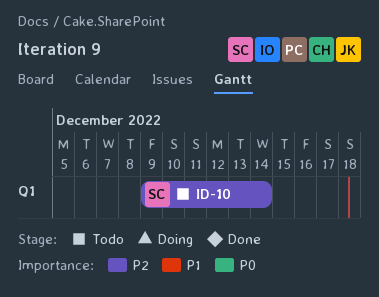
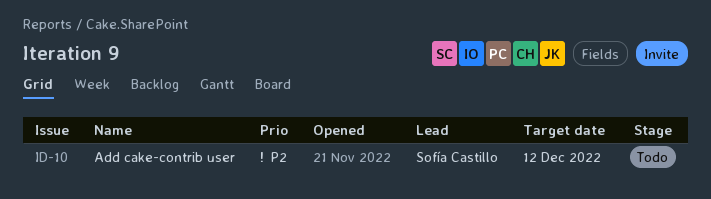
ID-10, due: Dec 14 -> Dec 12

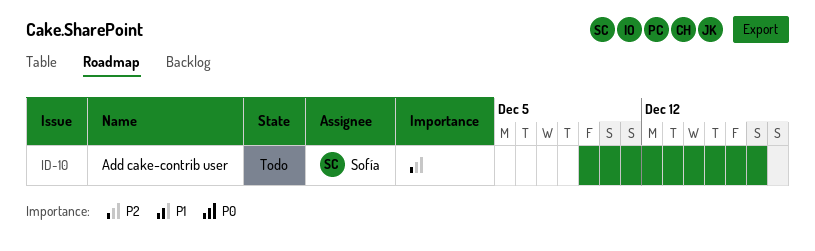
ID-10, due: Dec 12 -> Dec 17

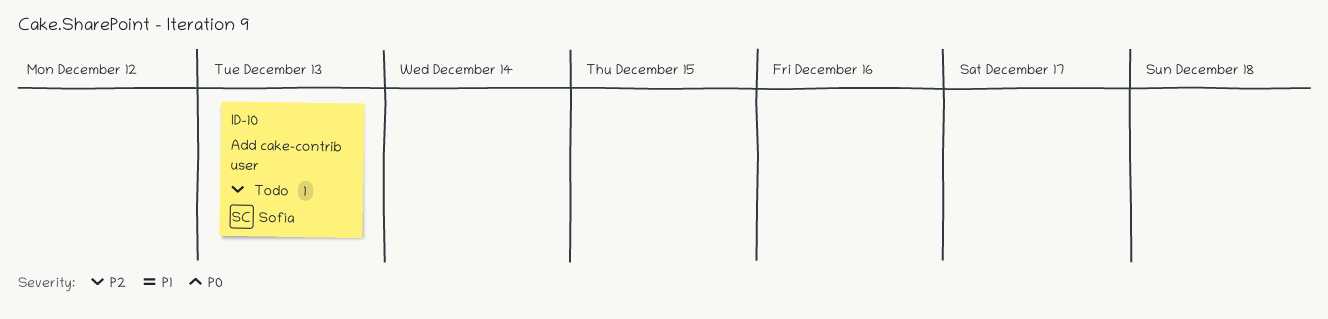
ID-10, due: Dec 17 -> Dec 13

